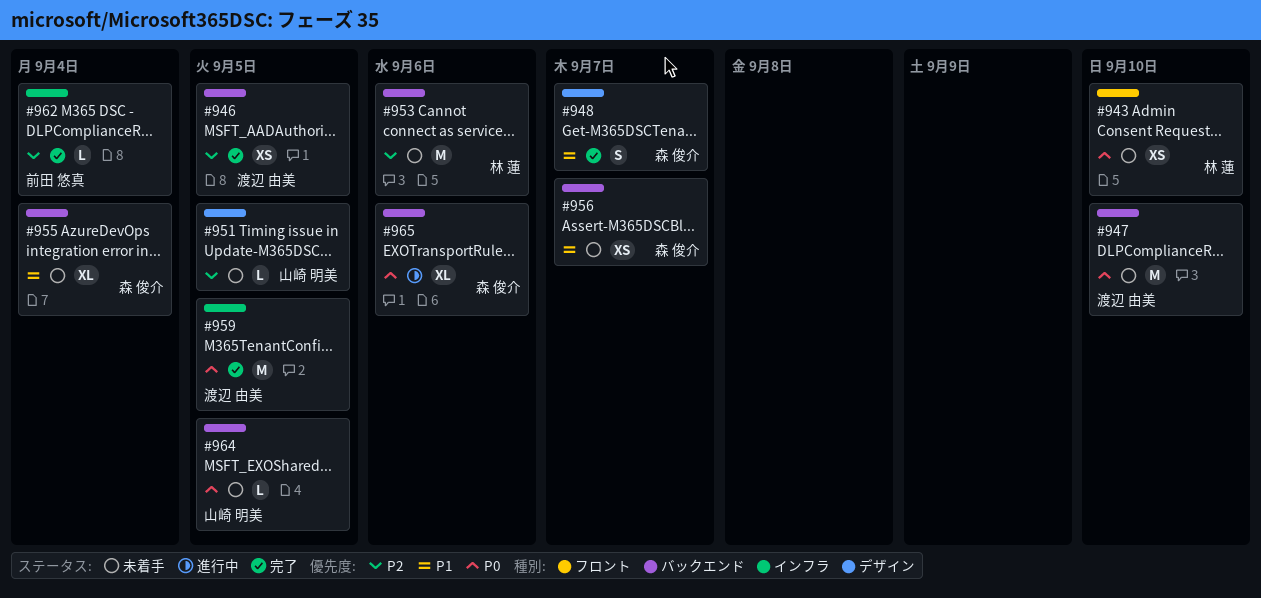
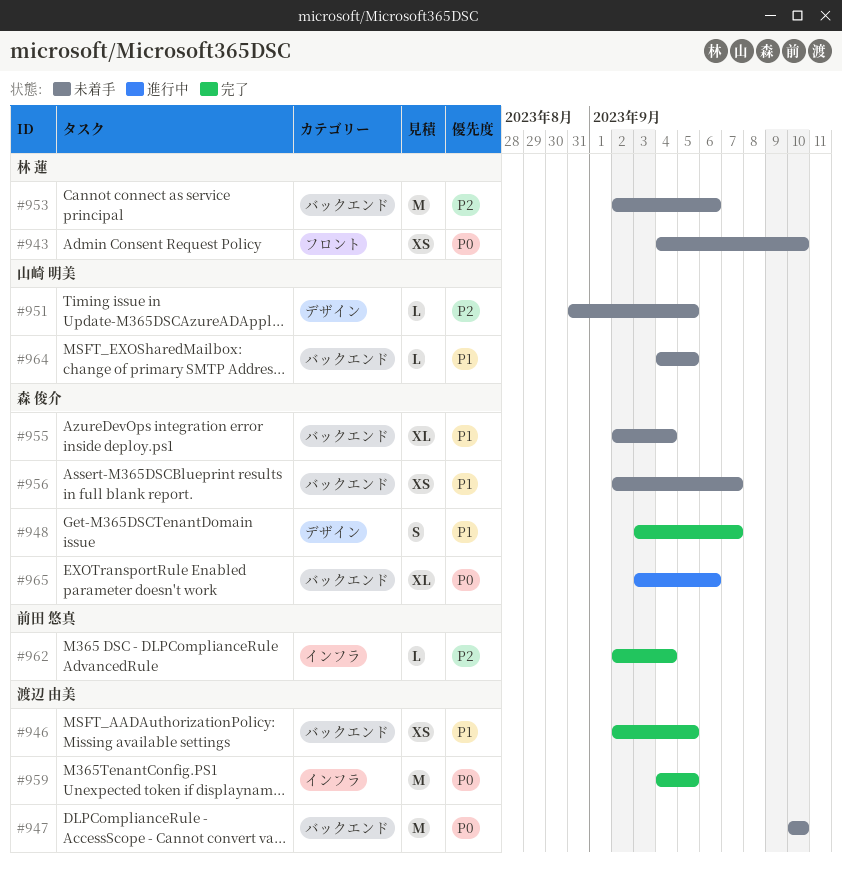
#946, priority: P2 -> P1
#964, priority: P0 -> P1

